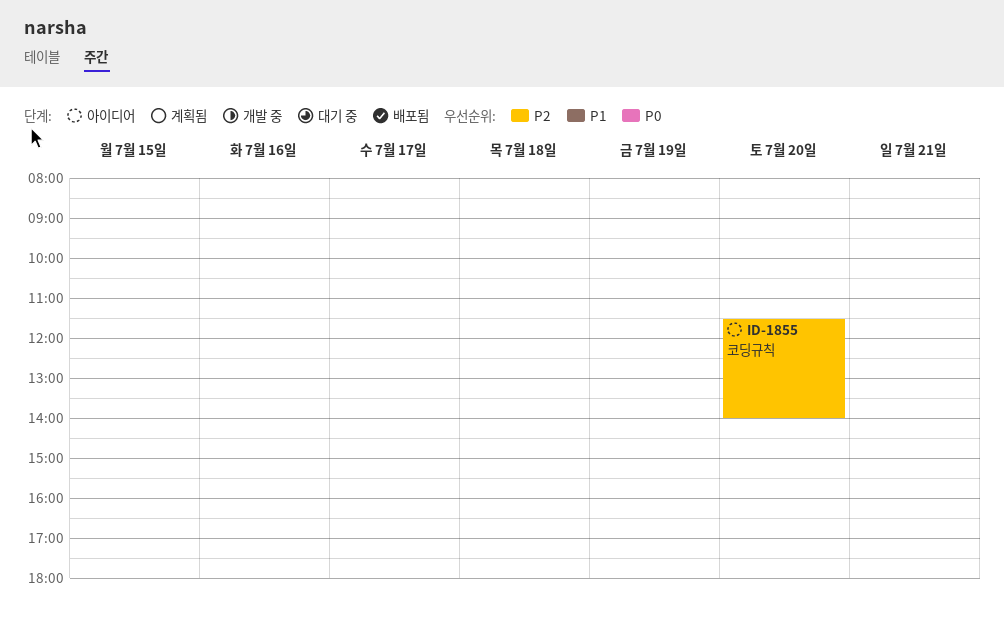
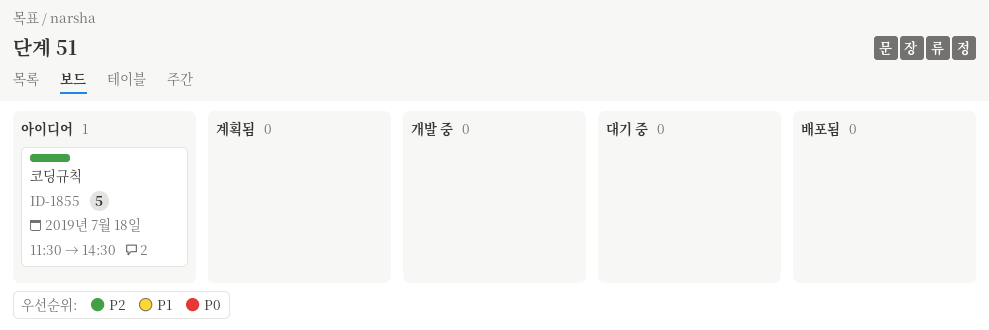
ID-1855, day: Jul 20 -> Jul 18
ID-1855, ends: 14:00 -> 14:30

